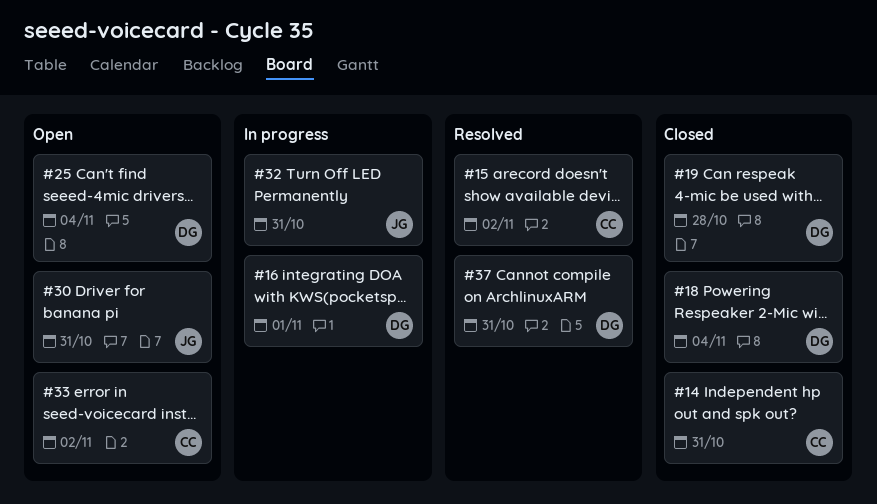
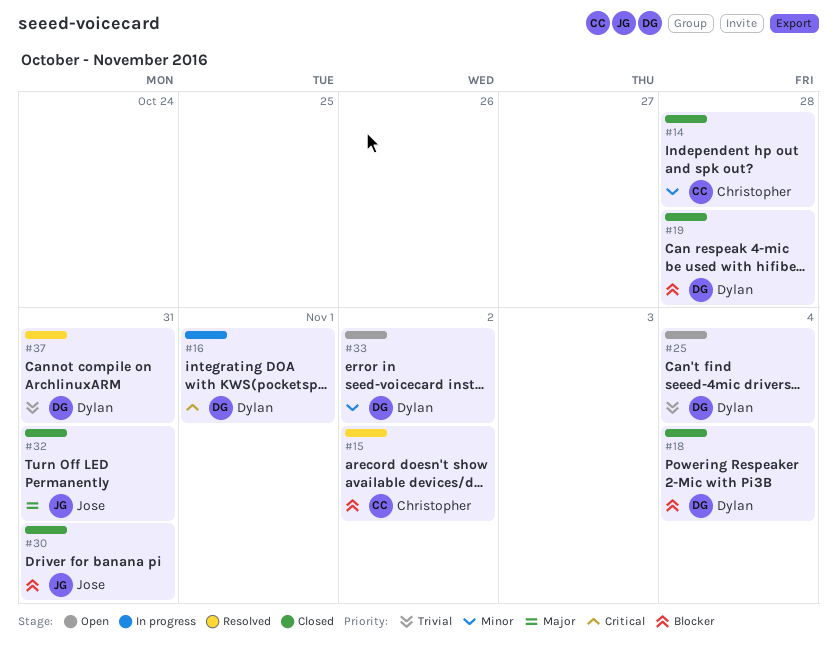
#14, due: Oct 31 -> Oct 28
#30, status: Open -> Closed
#32, status: In progress -> Closed
#33, owner: Christopher -> Dylan

